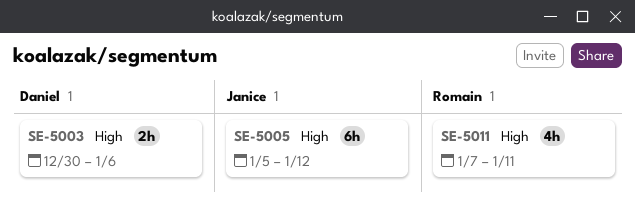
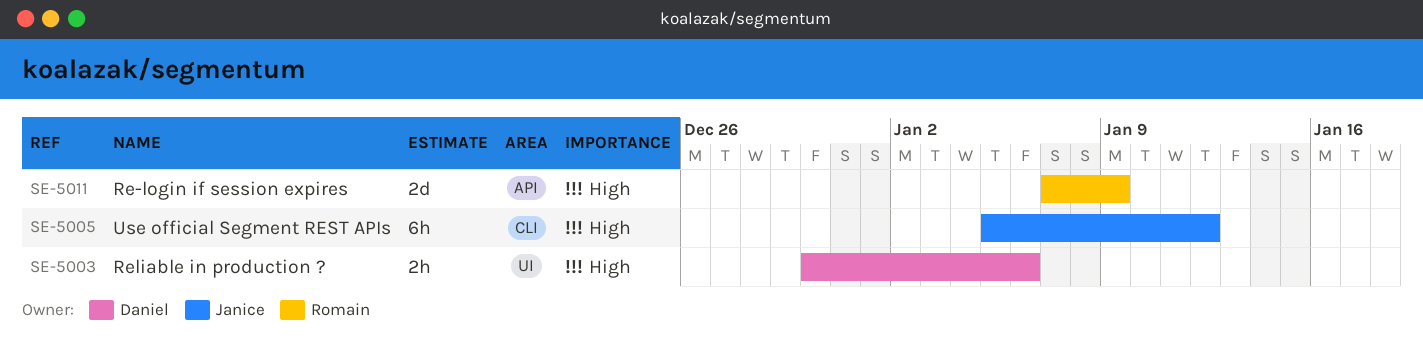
SE-5011, estimate: 4h -> 2d
SE-5011, due: Jan 11 -> Jan 9

